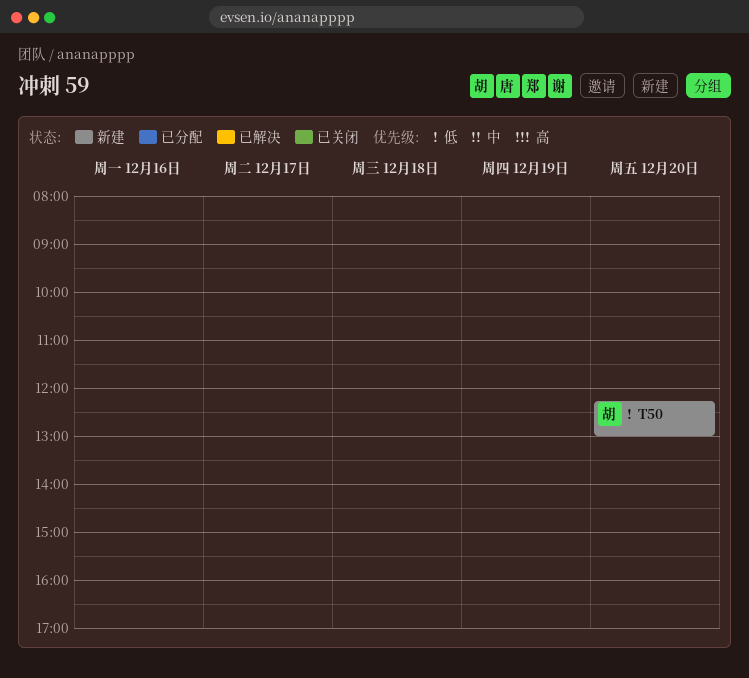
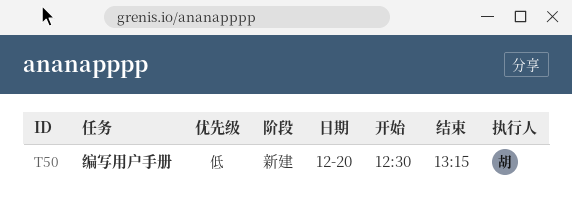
T50, begins: 12:15 -> 12:30
T50, ends: 13:00 -> 13:15

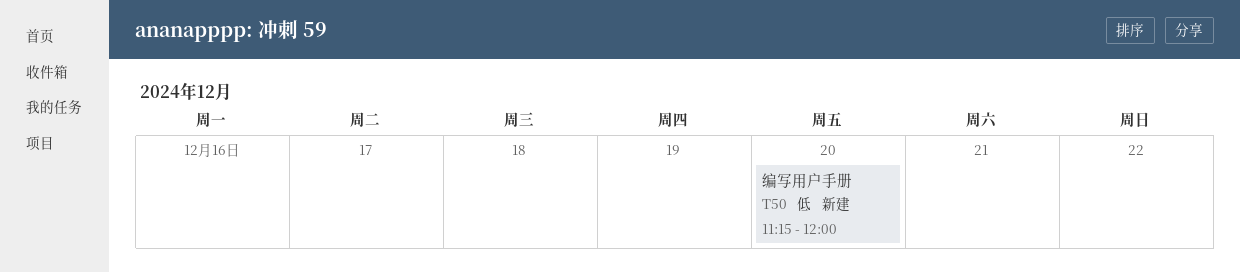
T50, begins: 12:30 -> 11:15
T50, ends: 13:15 -> 12:00

